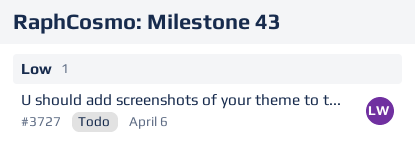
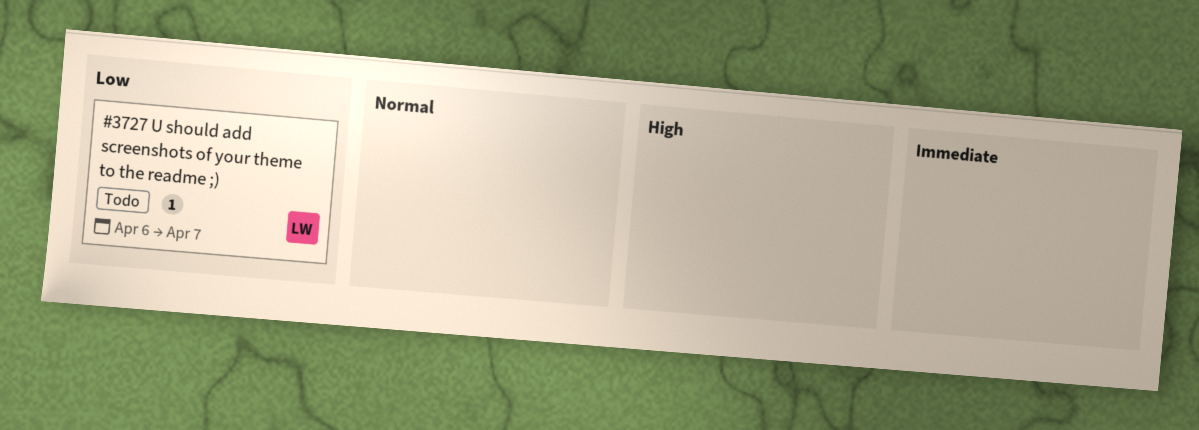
#3727, due: Apr 6 -> Apr 7

